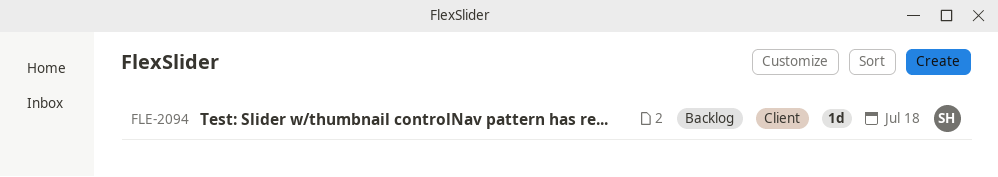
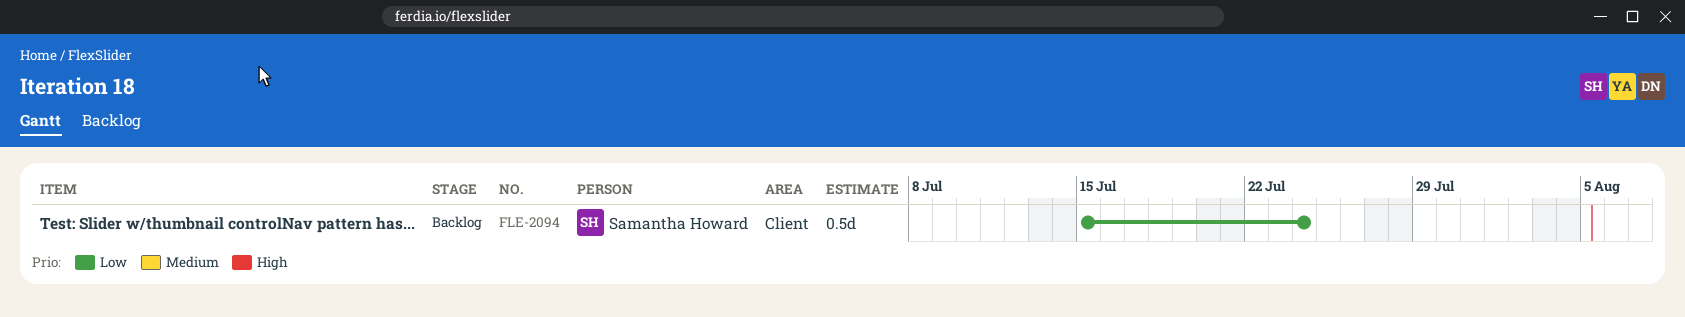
FLE-2094, estimate: 1d -> 0.5d
FLE-2094, due: Jul 18 -> Jul 24

